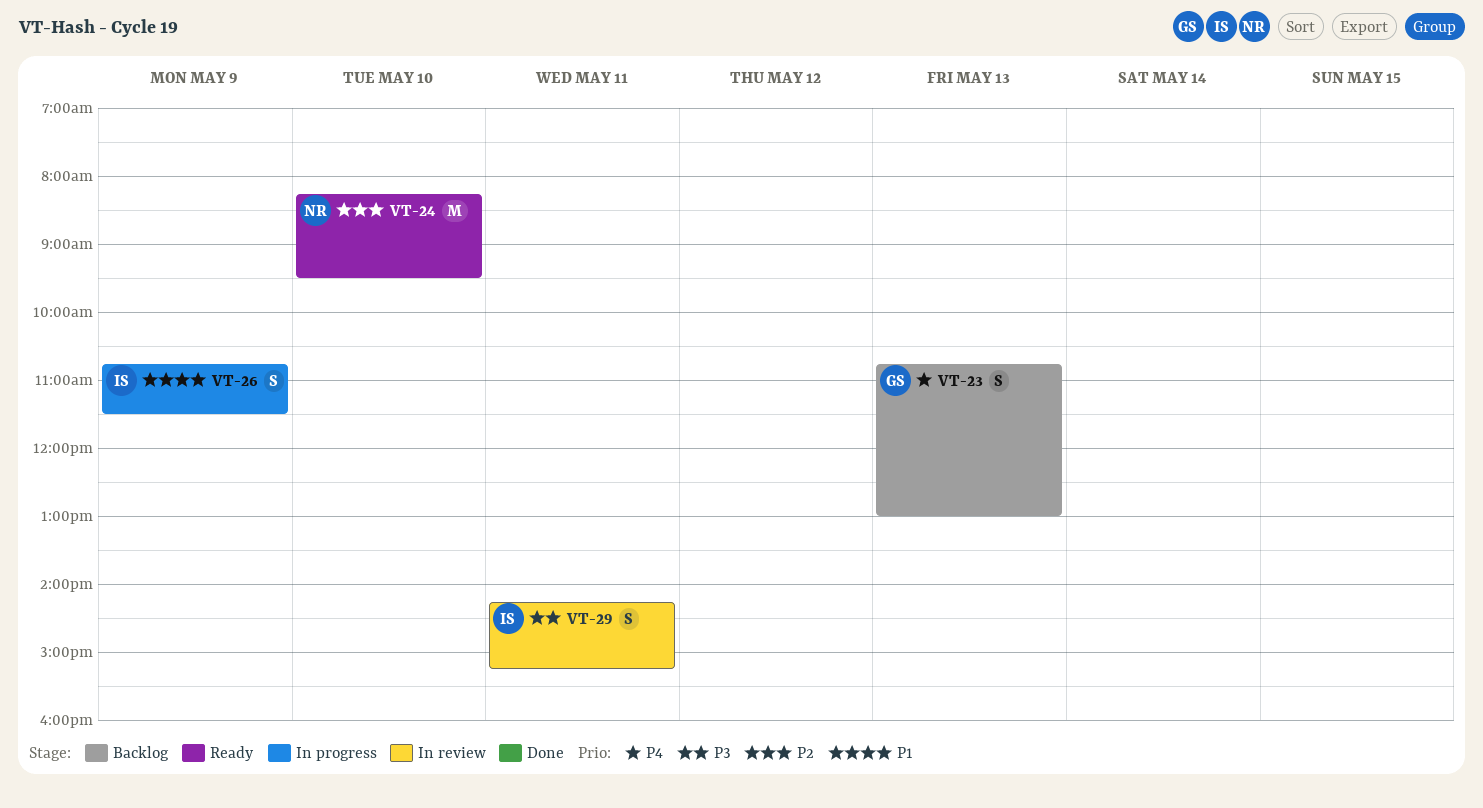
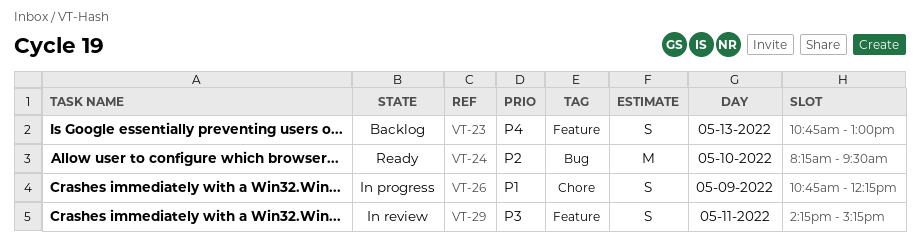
VT-26, ends: 11:30 -> 12:15

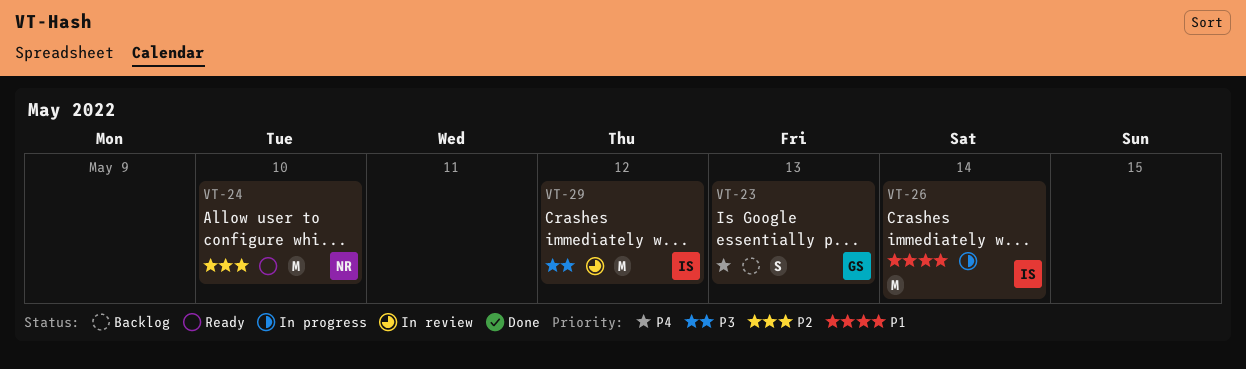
VT-26, estimate: S -> M
VT-26, day: May 9 -> May 14
VT-29, estimate: S -> M
VT-29, day: May 11 -> May 12

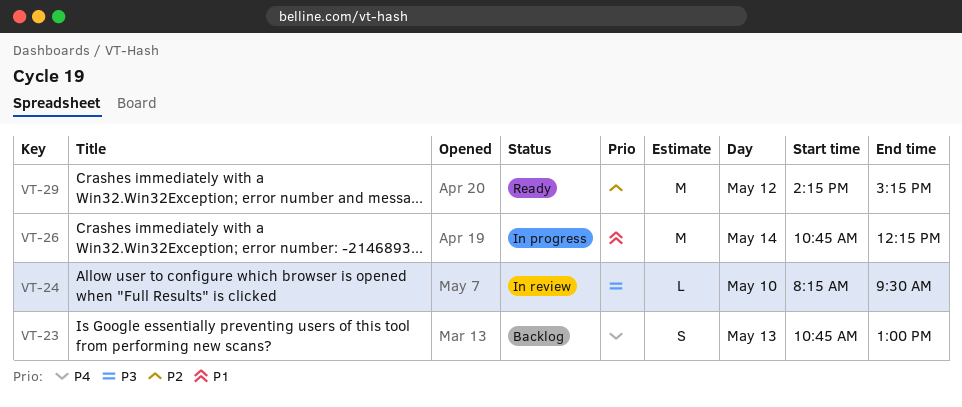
VT-24, status: Ready -> In review
VT-24, priority: P2 -> P3
VT-24, estimate: M -> L
VT-29, status: In review -> Ready
VT-29, priority: P3 -> P2

